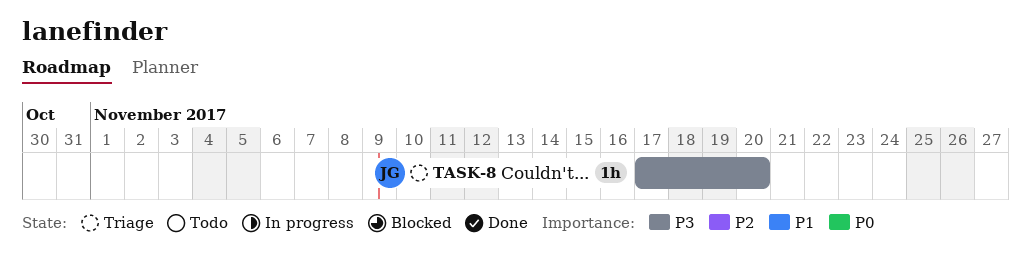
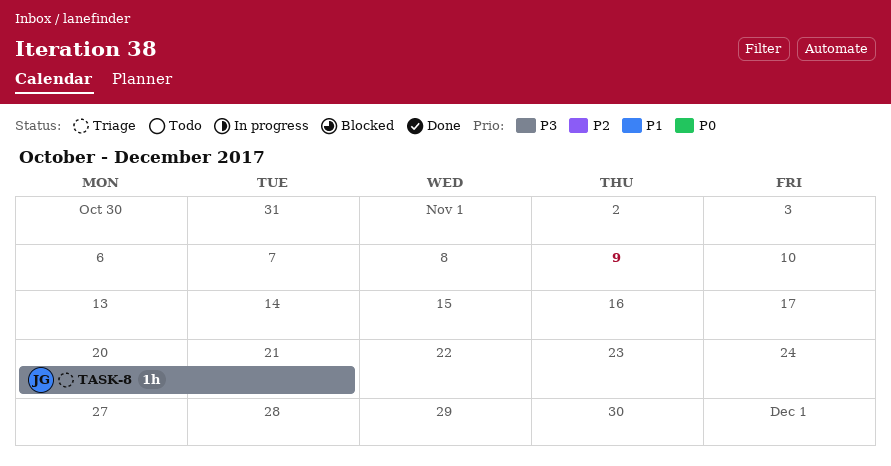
TASK-8, start: Nov 17 -> Nov 20
TASK-8, due: Nov 20 -> Nov 21

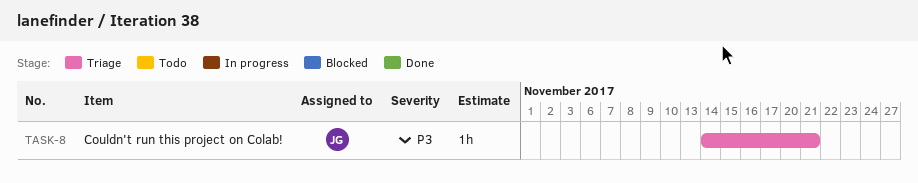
TASK-8, start: Nov 20 -> Nov 14

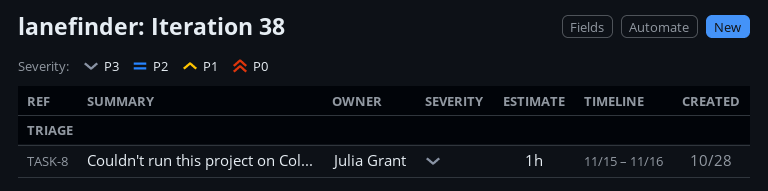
TASK-8, start: Nov 14 -> Nov 15
TASK-8, due: Nov 21 -> Nov 16

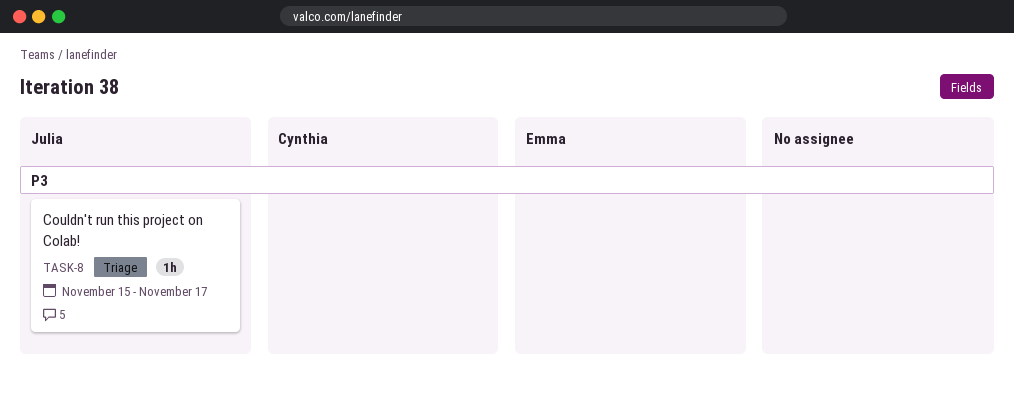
TASK-8, due: Nov 16 -> Nov 17

